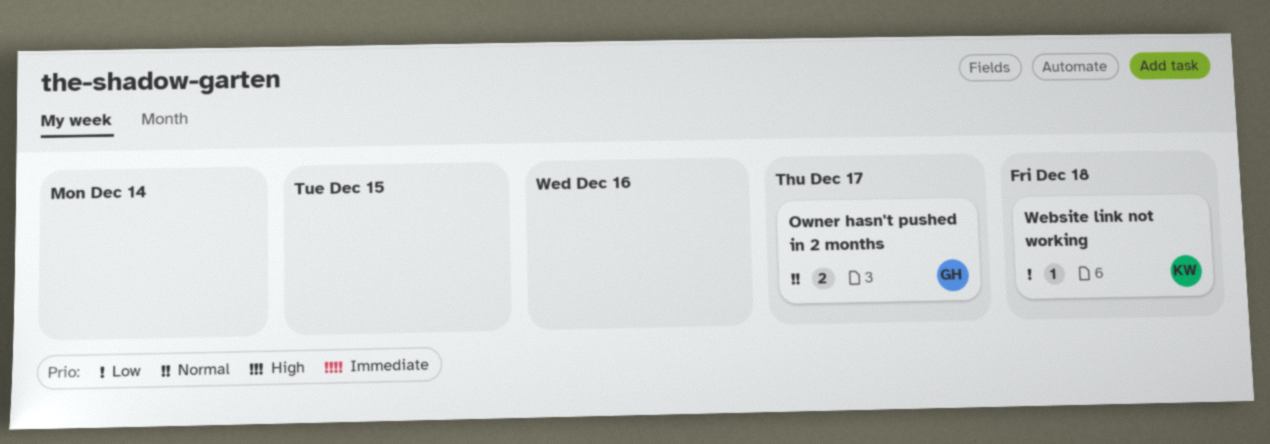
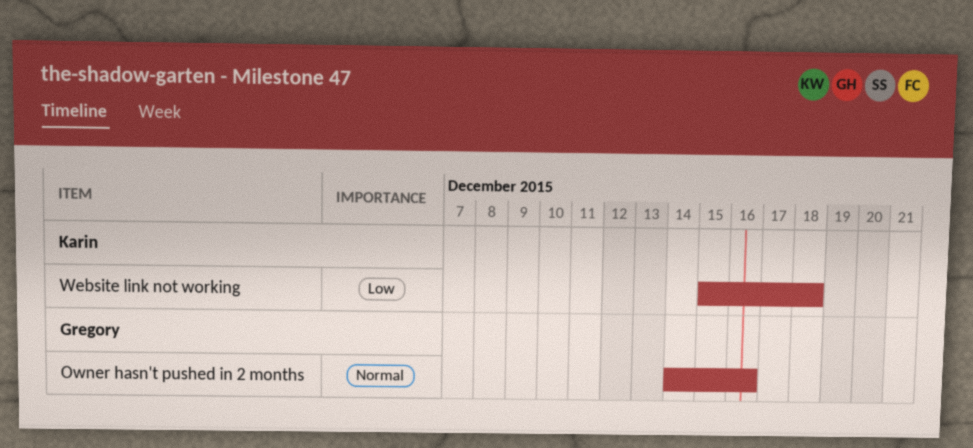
Owner hasn't pushed in 2 months, due: Dec 17 -> Dec 16

